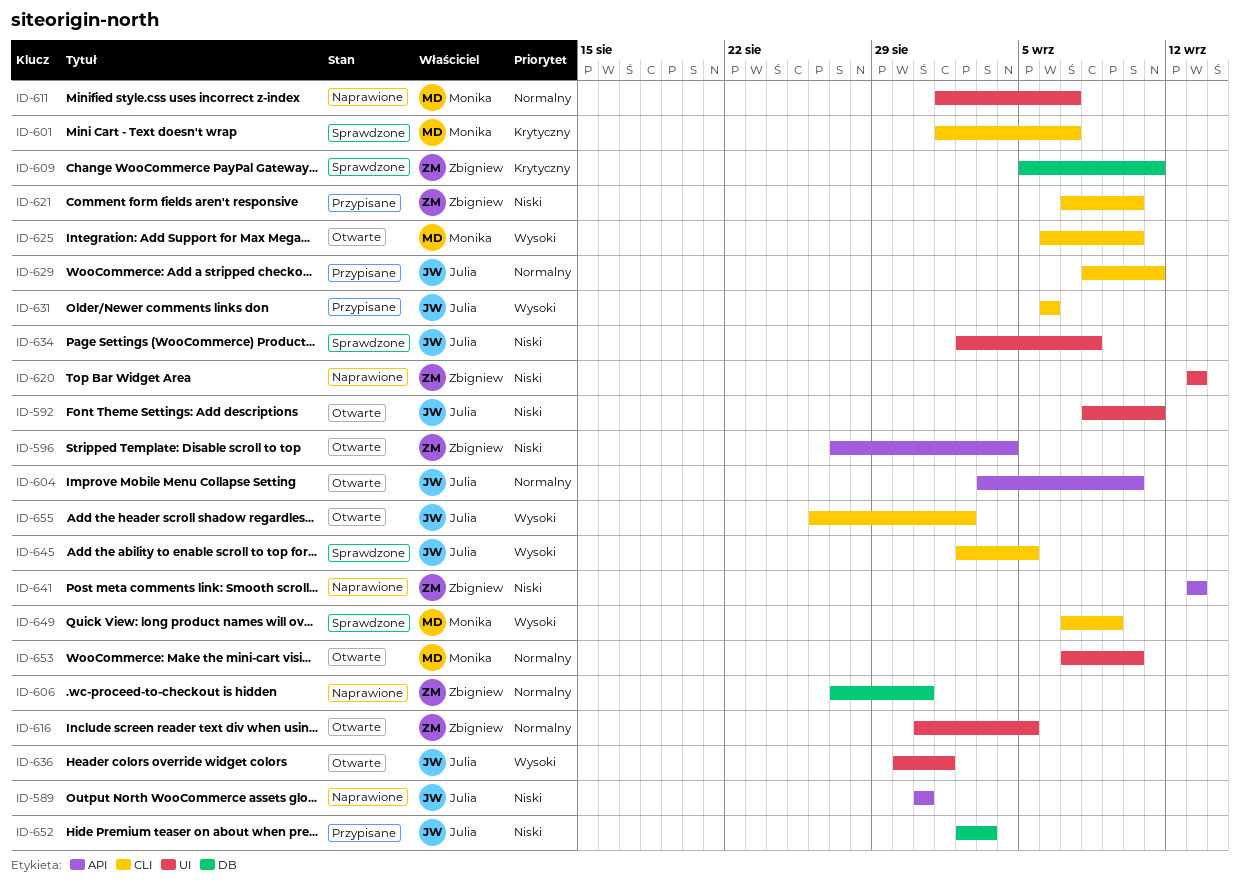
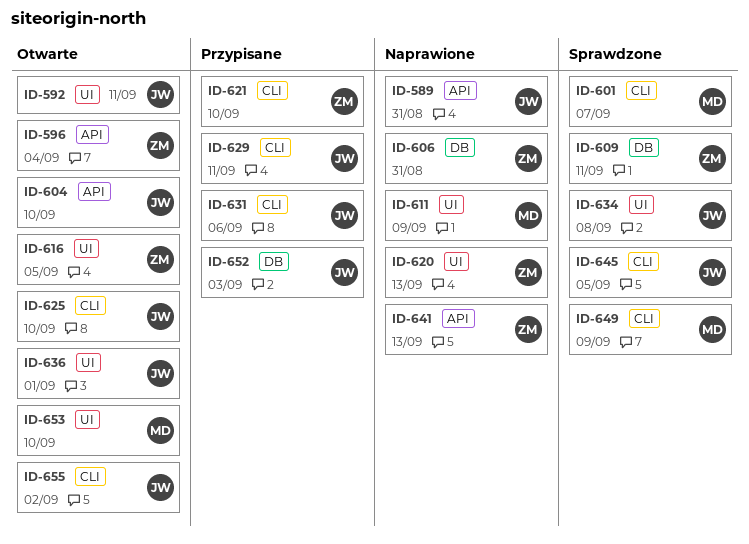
ID-611, due: Sep 7 -> Sep 9
ID-625, owner: Monika -> Julia

